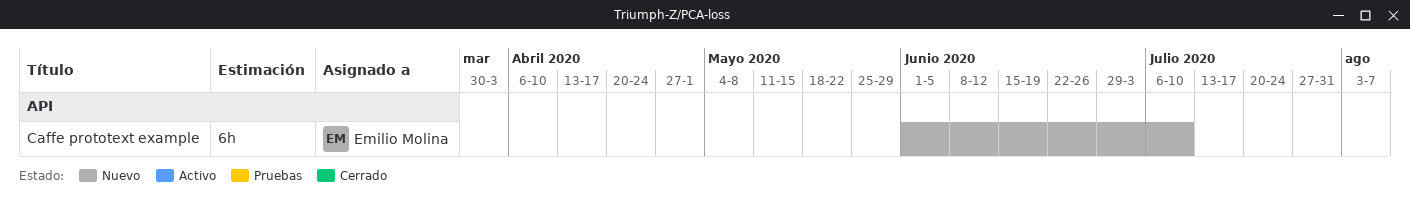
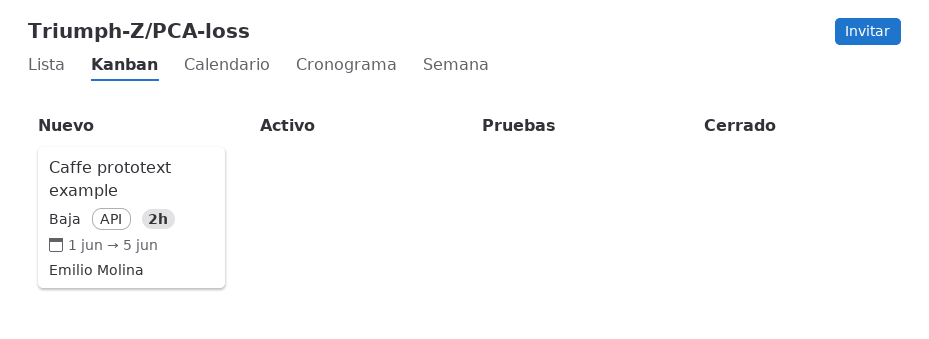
Caffe prototext example, estimate: 6h -> 2h
Caffe prototext example, due: Jul 10 -> Jun 5

